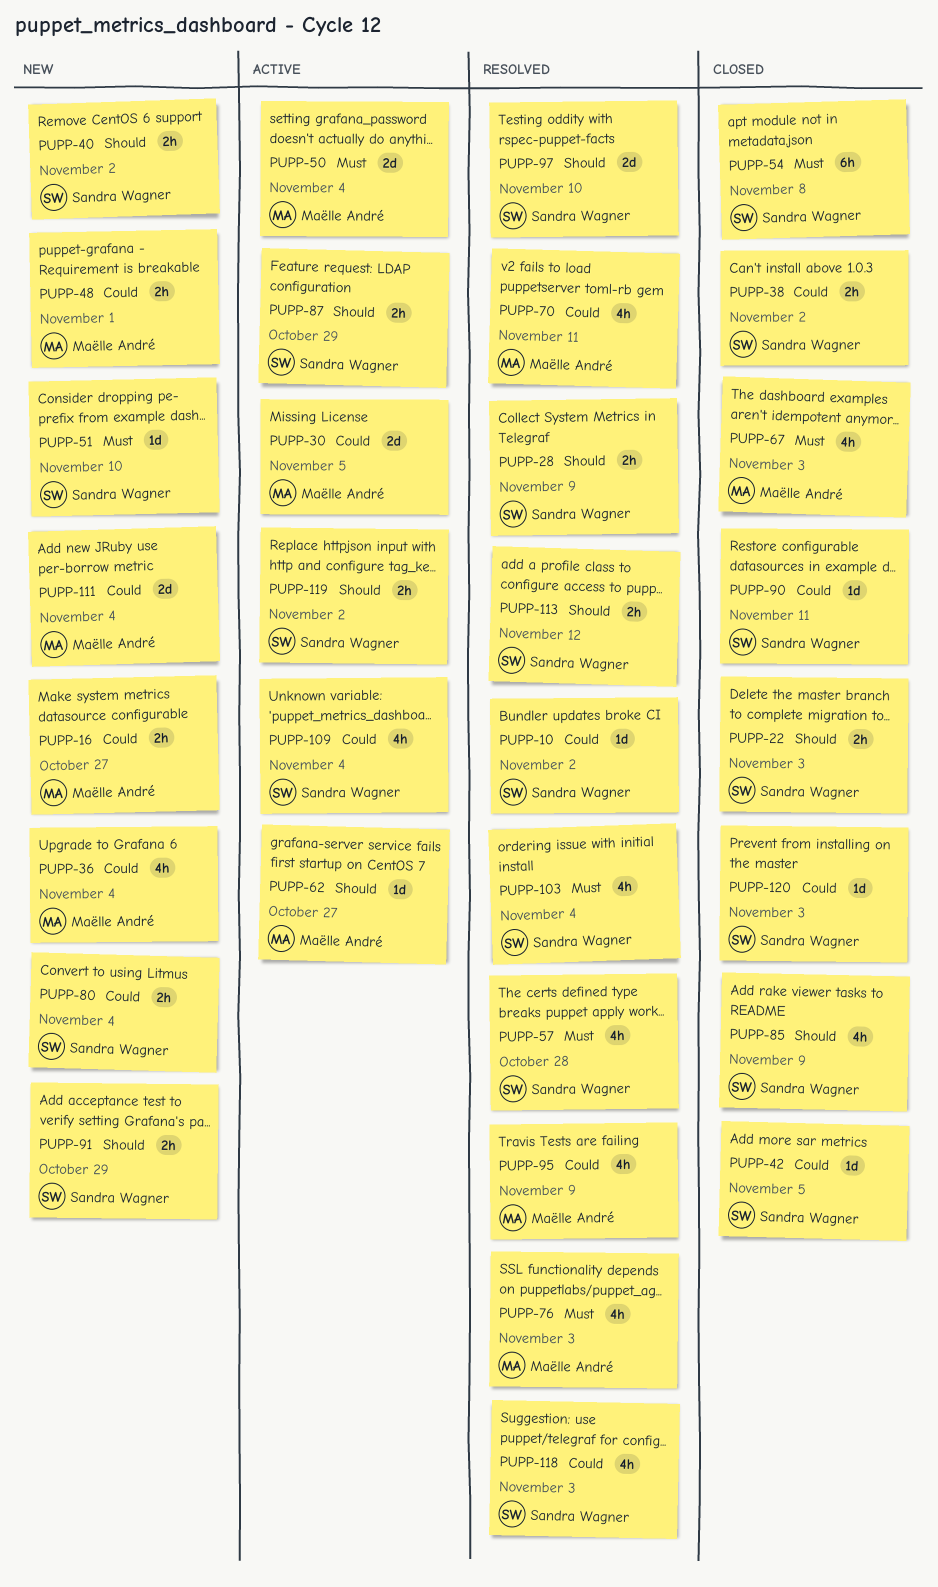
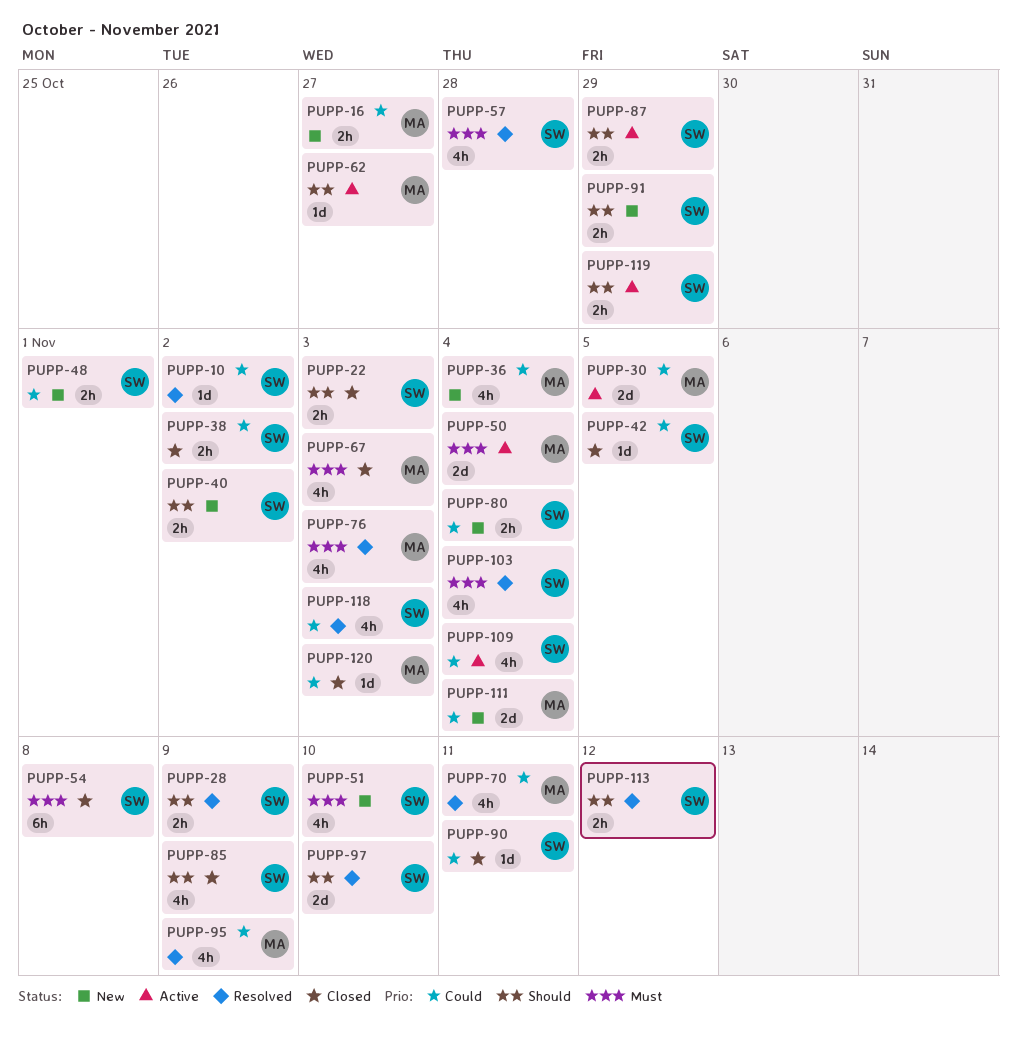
PUPP-48, owner: Maëlle André -> Sandra Wagner
PUPP-51, estimate: 1d -> 4h
PUPP-119, due: Nov 2 -> Oct 29
PUPP-120, owner: Sandra Wagner -> Maëlle André

